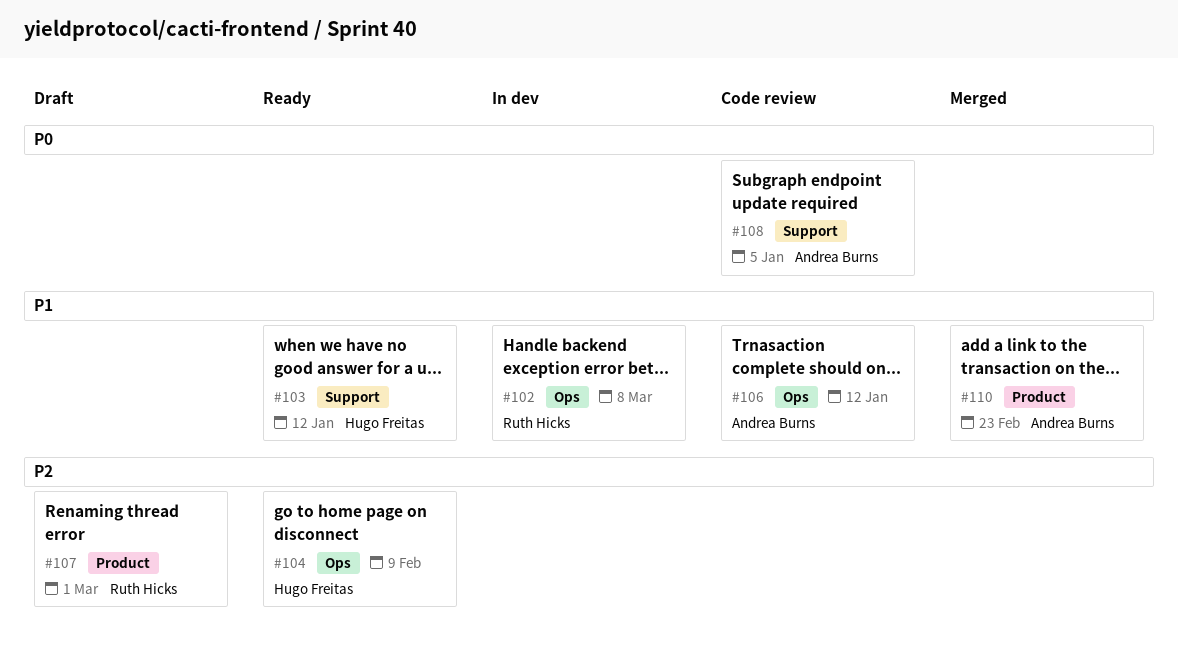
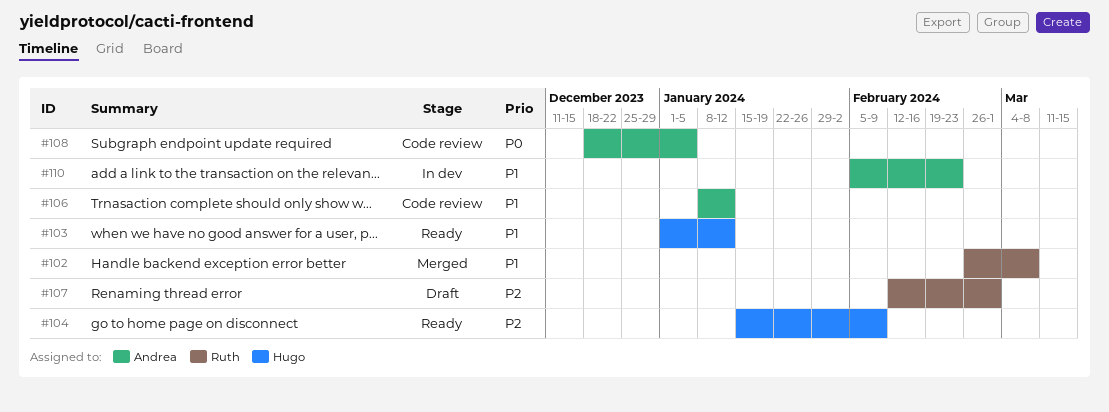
#102, status: In dev -> Merged
#110, status: Merged -> In dev

